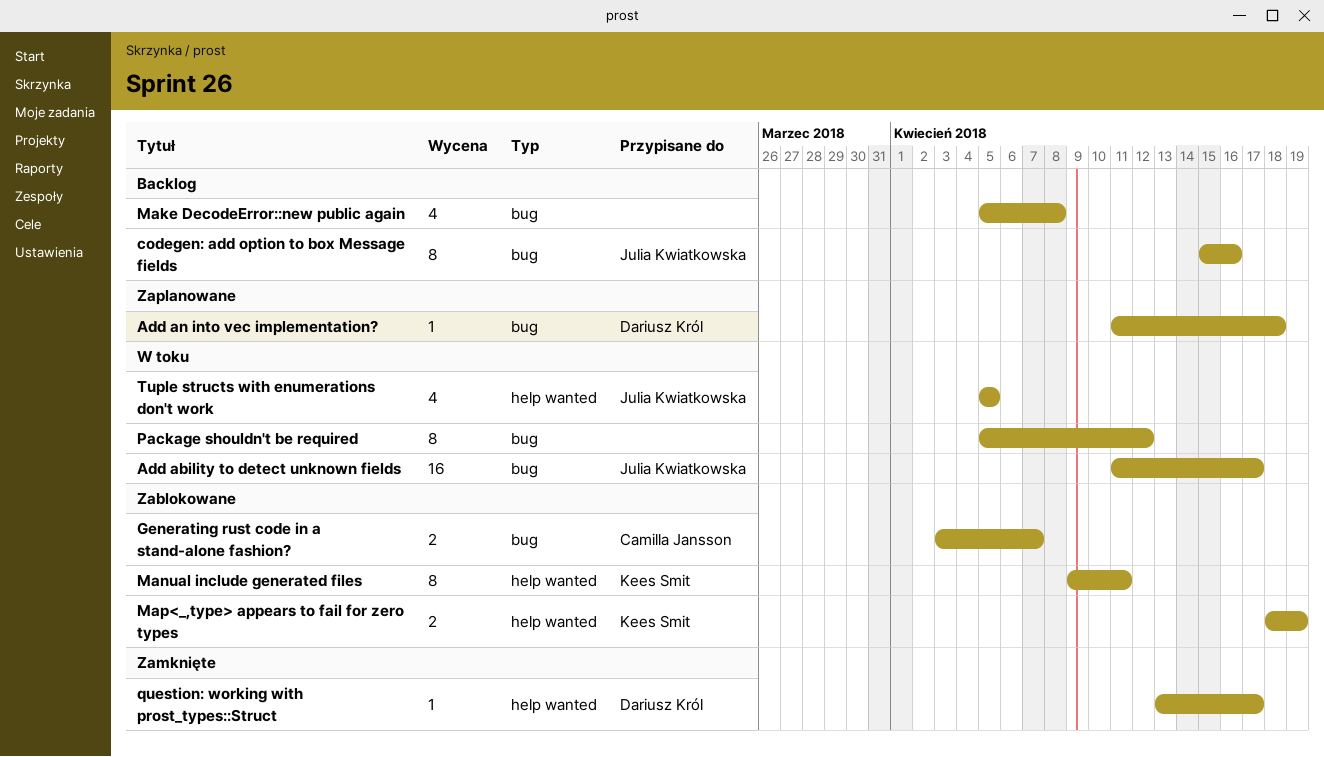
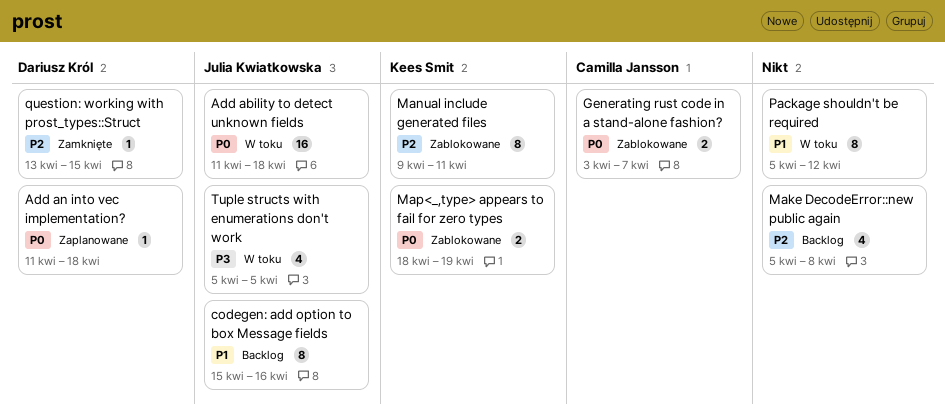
Add ability to detect unknown fields, due: Apr 17 -> Apr 18
question: working with prost_types::Struct, due: Apr 17 -> Apr 15

